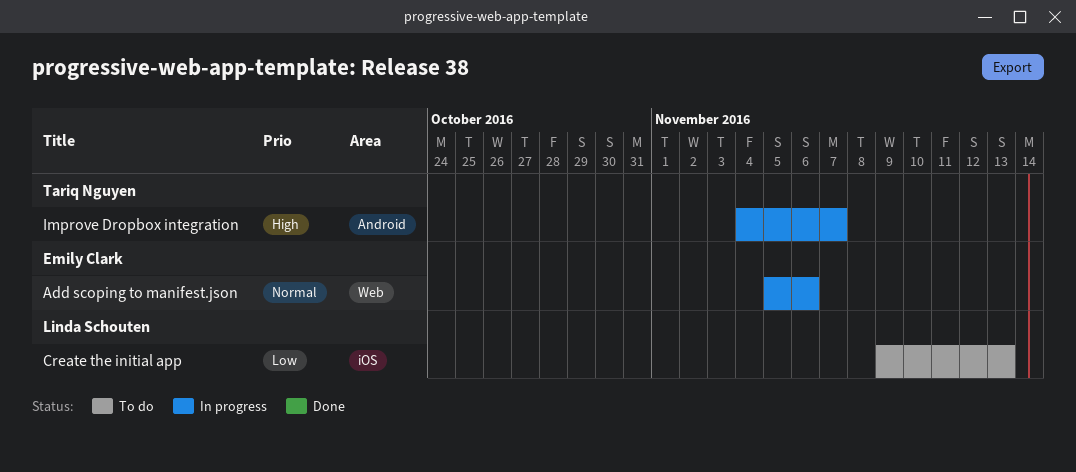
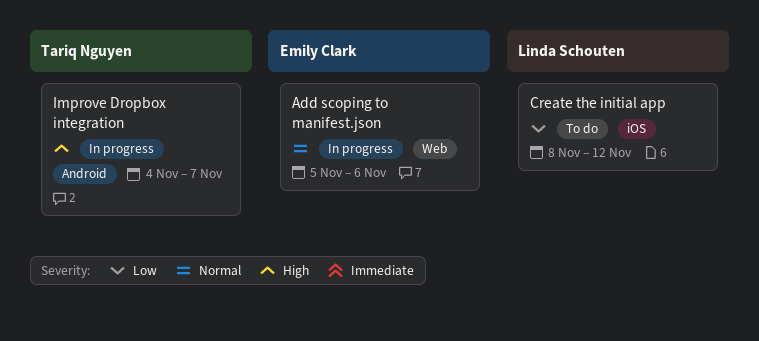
Create the initial app, start: Nov 9 -> Nov 8
Create the initial app, due: Nov 13 -> Nov 12

